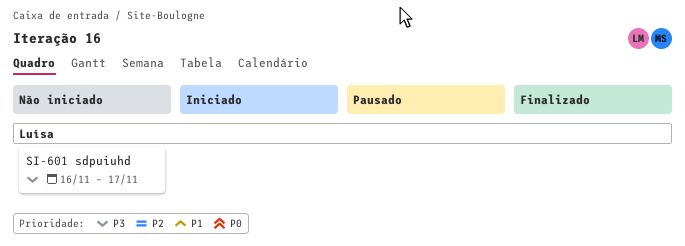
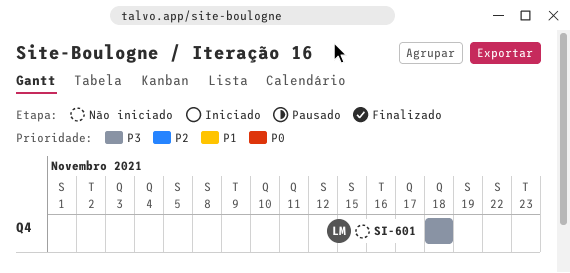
SI-601, start: Nov 16 -> Nov 18
SI-601, due: Nov 17 -> Nov 18

